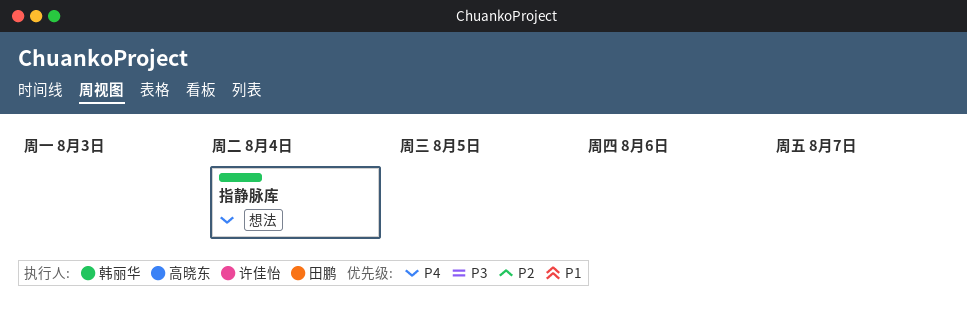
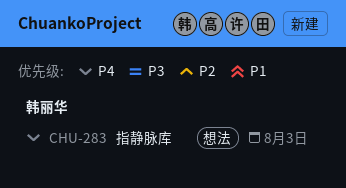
指静脉库, due: Aug 4 -> Aug 3

